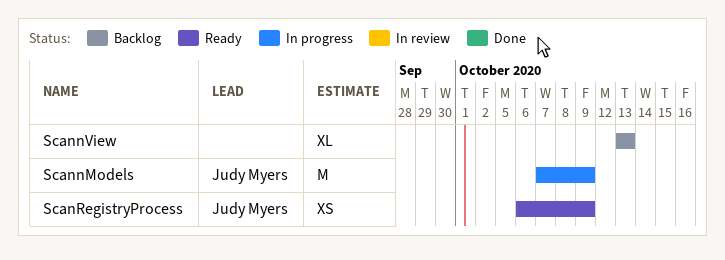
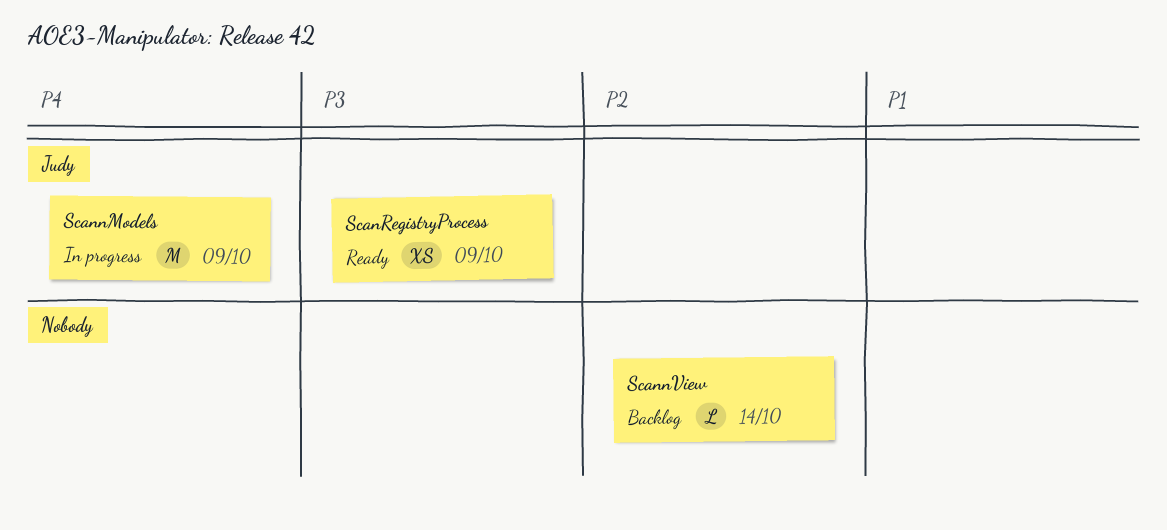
ScannView, estimate: XL -> L
ScannView, due: Oct 13 -> Oct 14

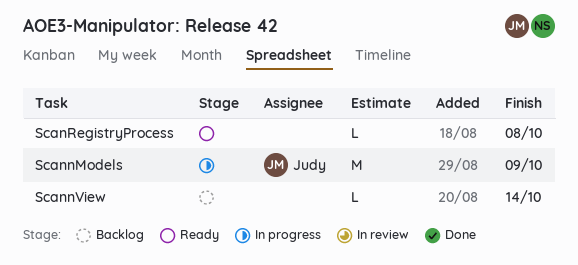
ScanRegistryProcess, owner: Judy -> none
ScanRegistryProcess, estimate: XS -> L
ScanRegistryProcess, due: Oct 9 -> Oct 8

